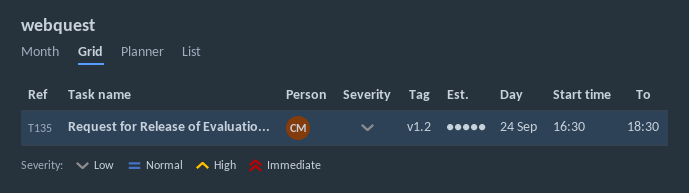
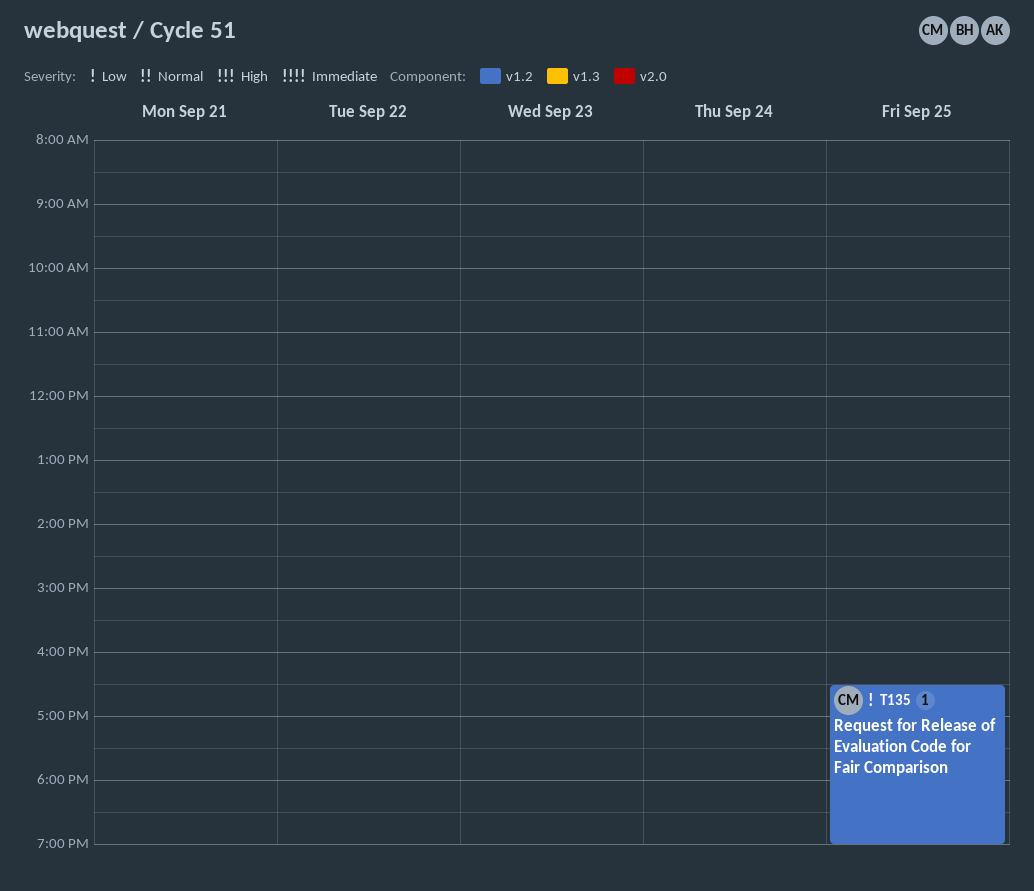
T135, estimate: 5 -> 1
T135, day: Sep 24 -> Sep 25
T135, ends: 18:30 -> 19:00

